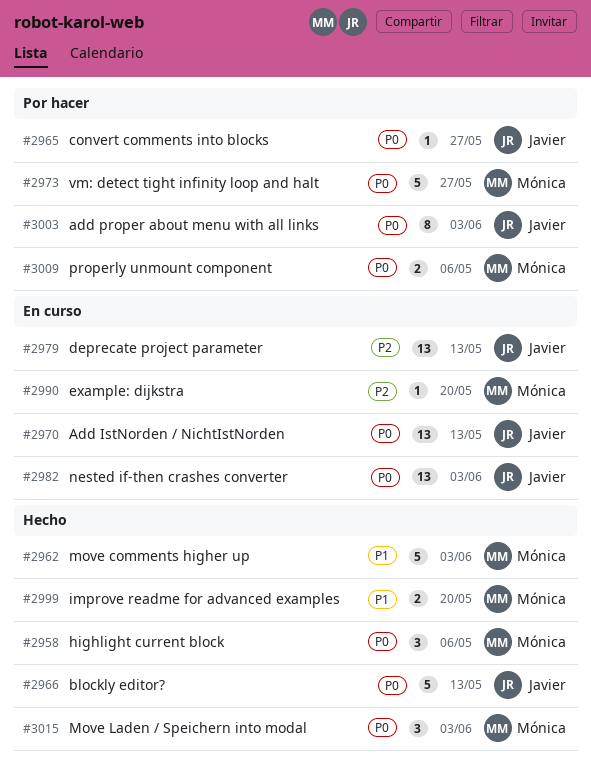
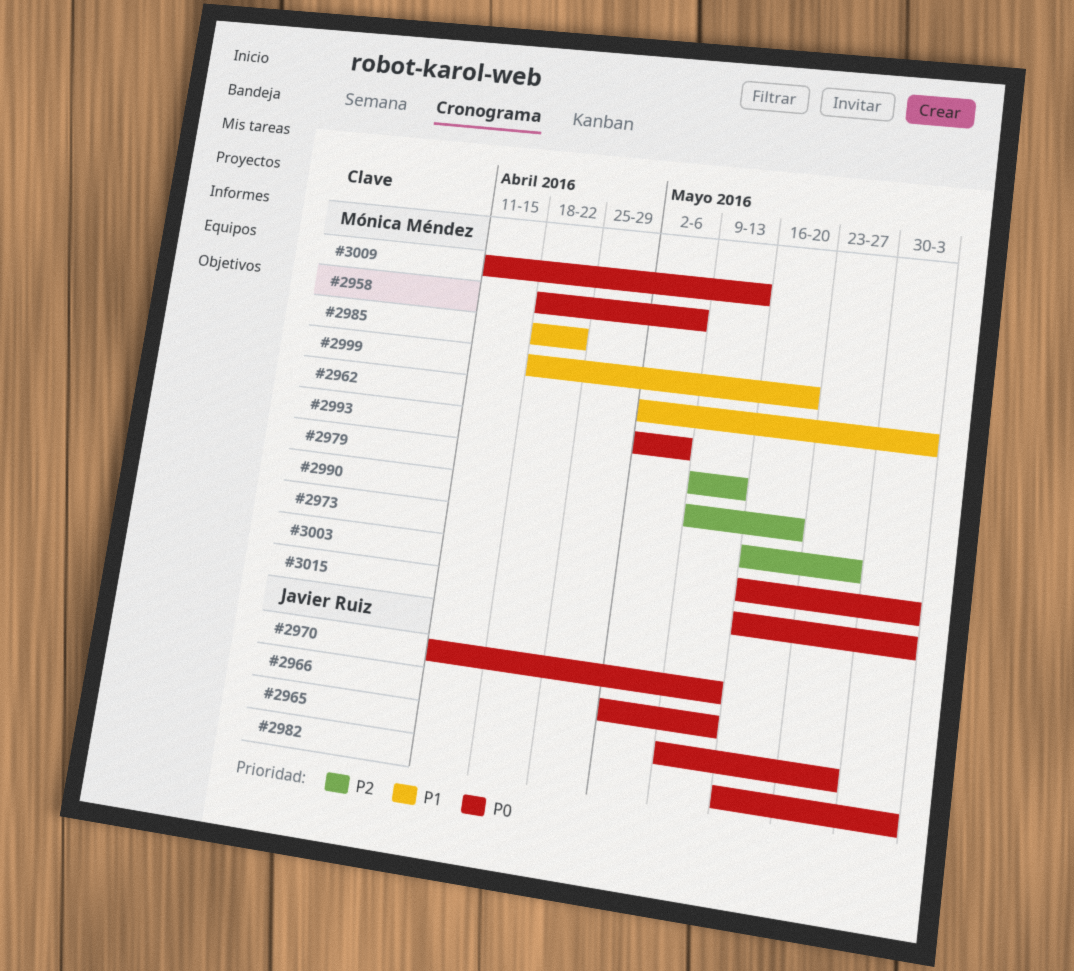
#2973, priority: P0 -> P2
#2979, owner: Javier Ruiz -> Mónica Méndez
#2985: none -> present
#2993: none -> present
#3003, owner: Javier Ruiz -> Mónica Méndez
#3009, due: May 6 -> May 13

